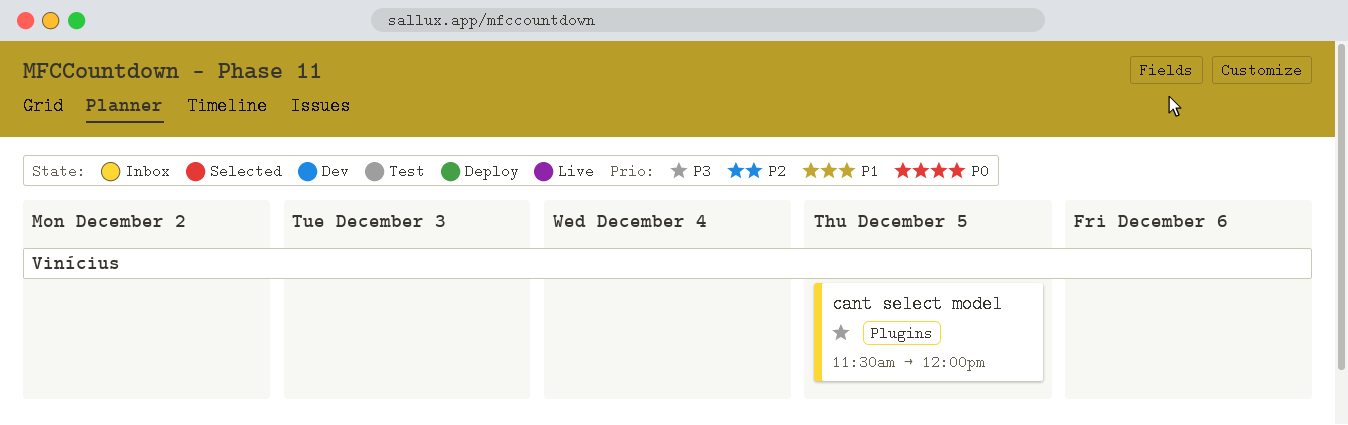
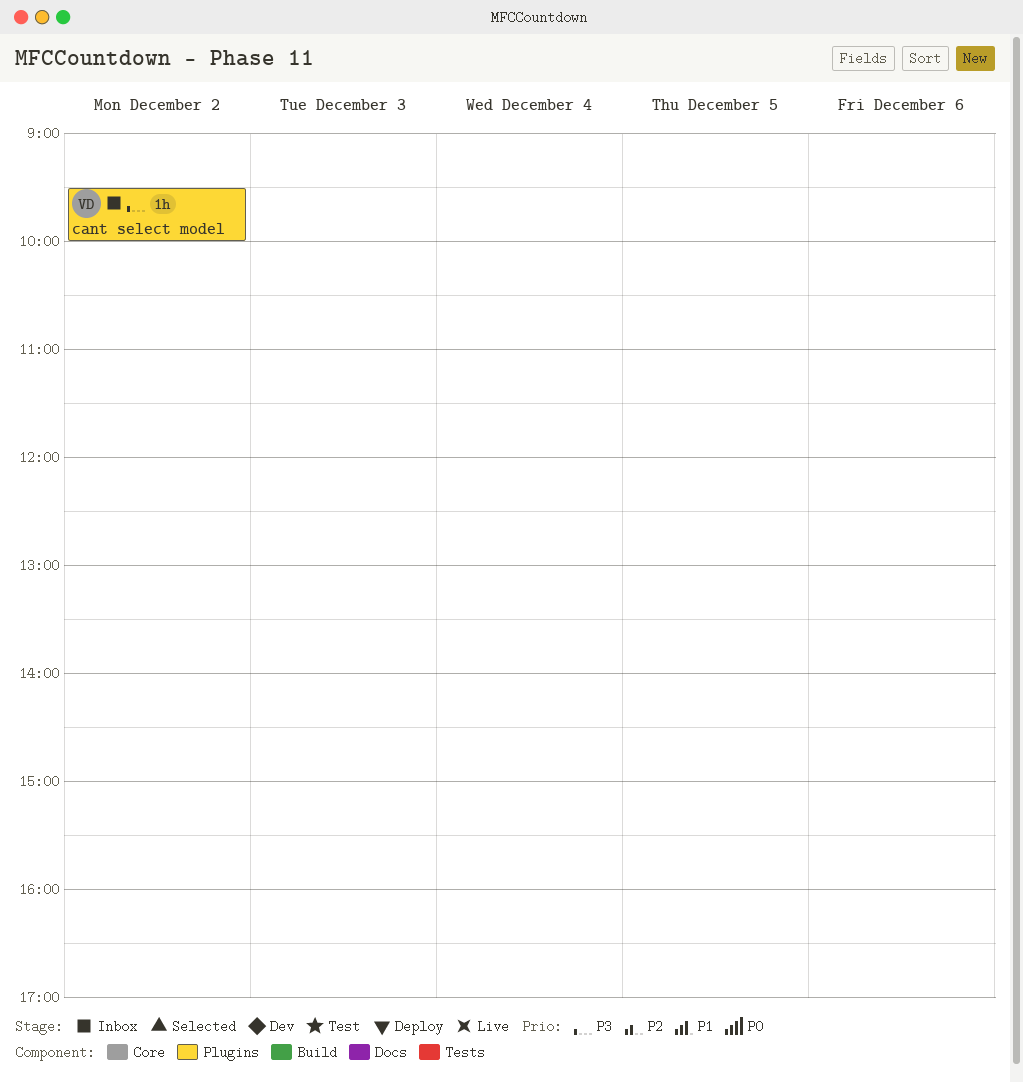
cant select model, day: Dec 5 -> Dec 2
cant select model, begins: 11:30 -> 09:30
cant select model, ends: 12:00 -> 10:00

